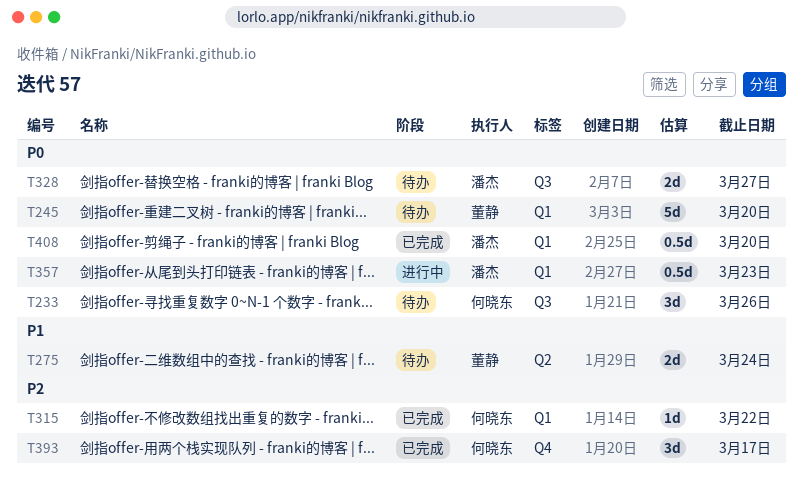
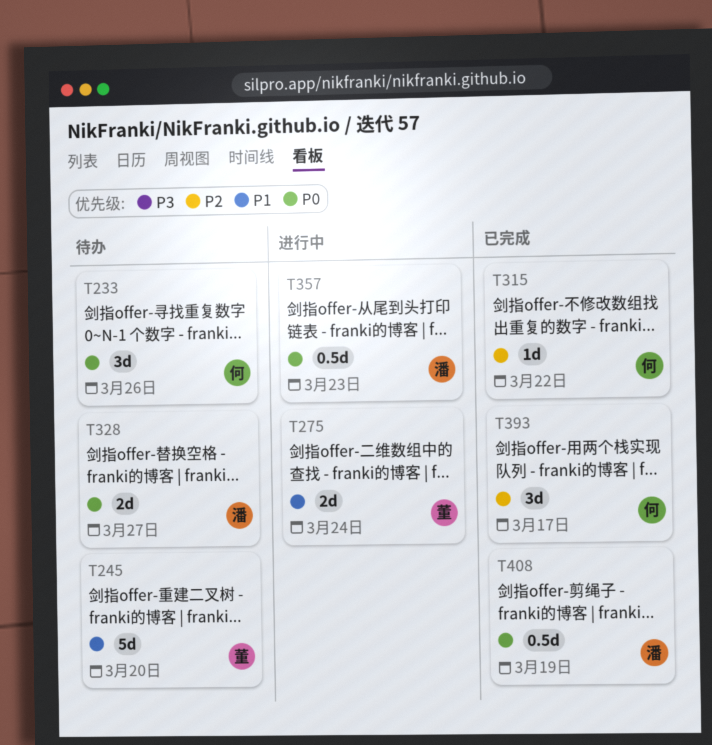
T245, priority: P0 -> P1
T275, status: 待办 -> 进行中
T408, due: Mar 20 -> Mar 19

